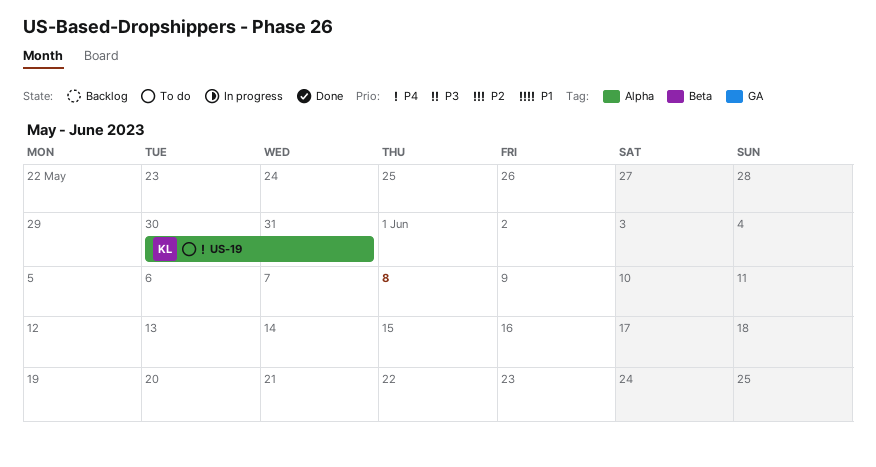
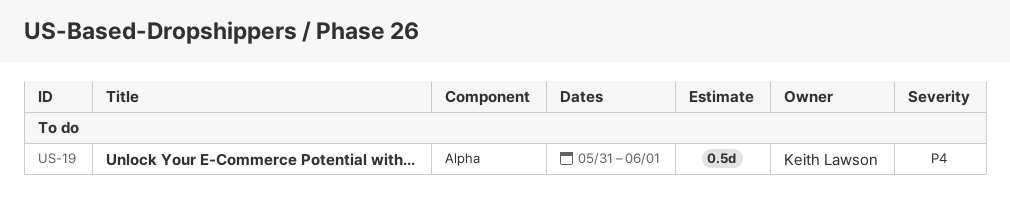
US-19, start: May 30 -> May 31
US-19, due: May 31 -> Jun 1

